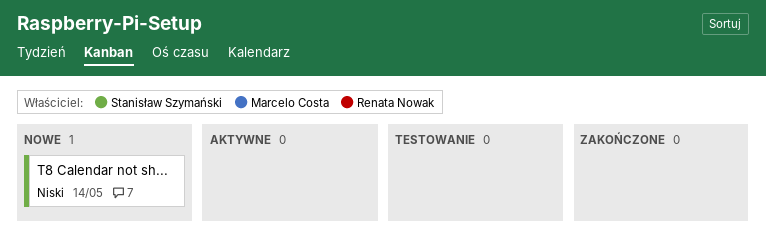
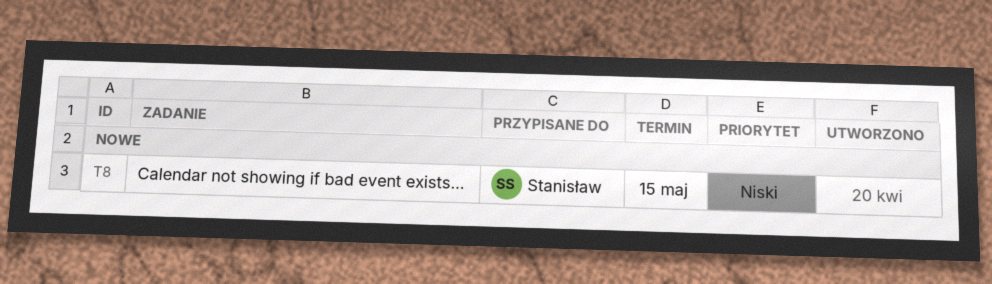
T8, due: May 14 -> May 15

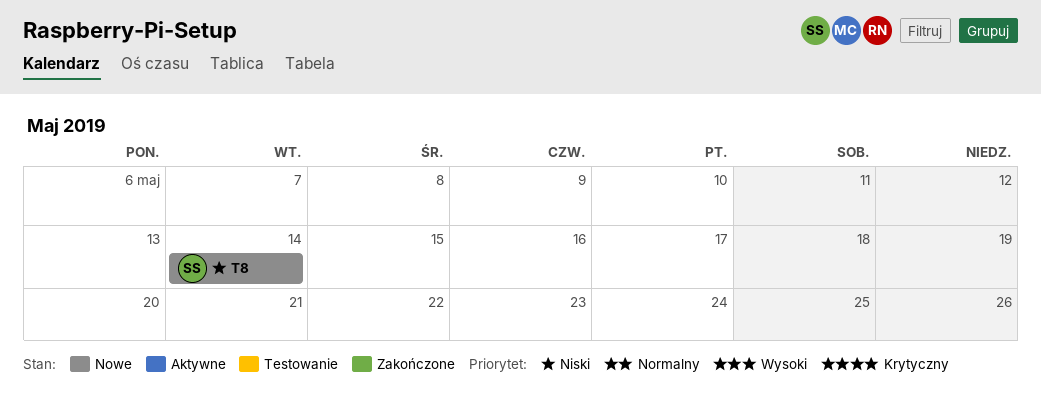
T8, due: May 15 -> May 14

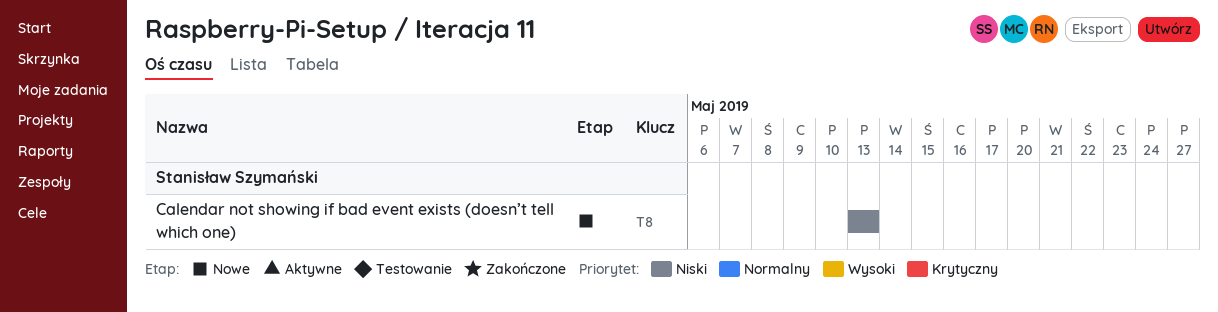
T8, start: May 14 -> May 13
T8, due: May 14 -> May 13

